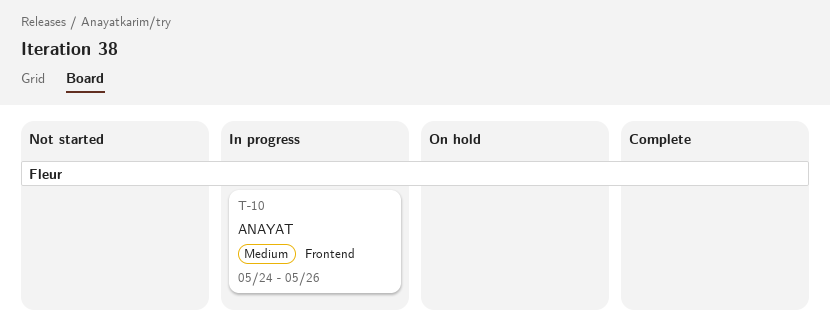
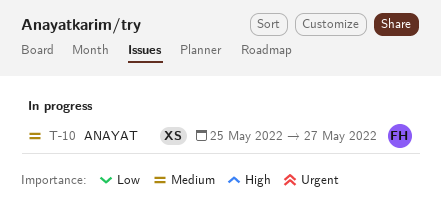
T-10, start: May 24 -> May 25
T-10, due: May 26 -> May 27

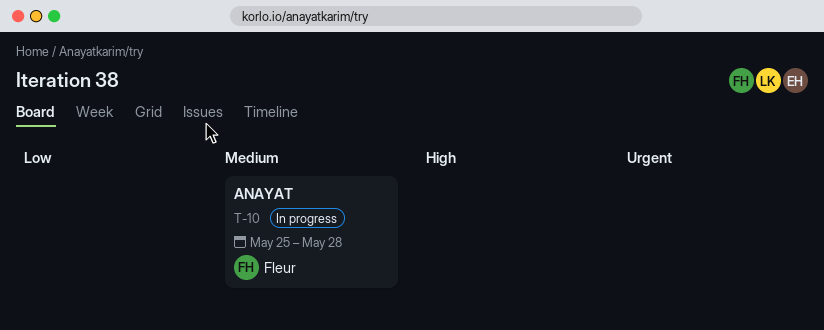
T-10, due: May 27 -> May 28

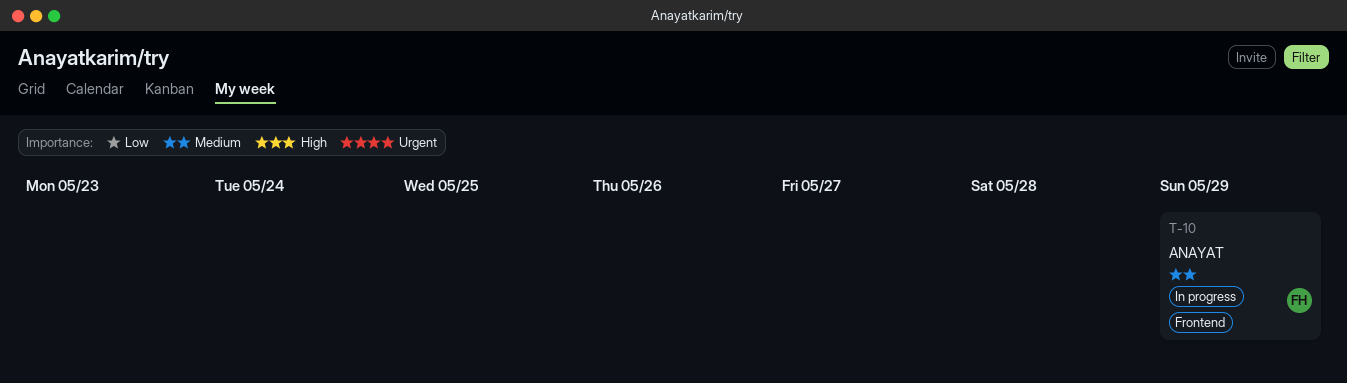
T-10, due: May 28 -> May 29

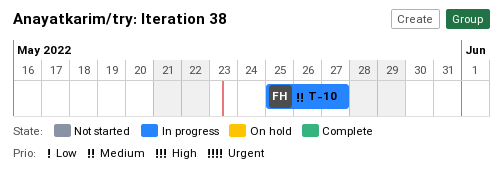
T-10, due: May 29 -> May 27

